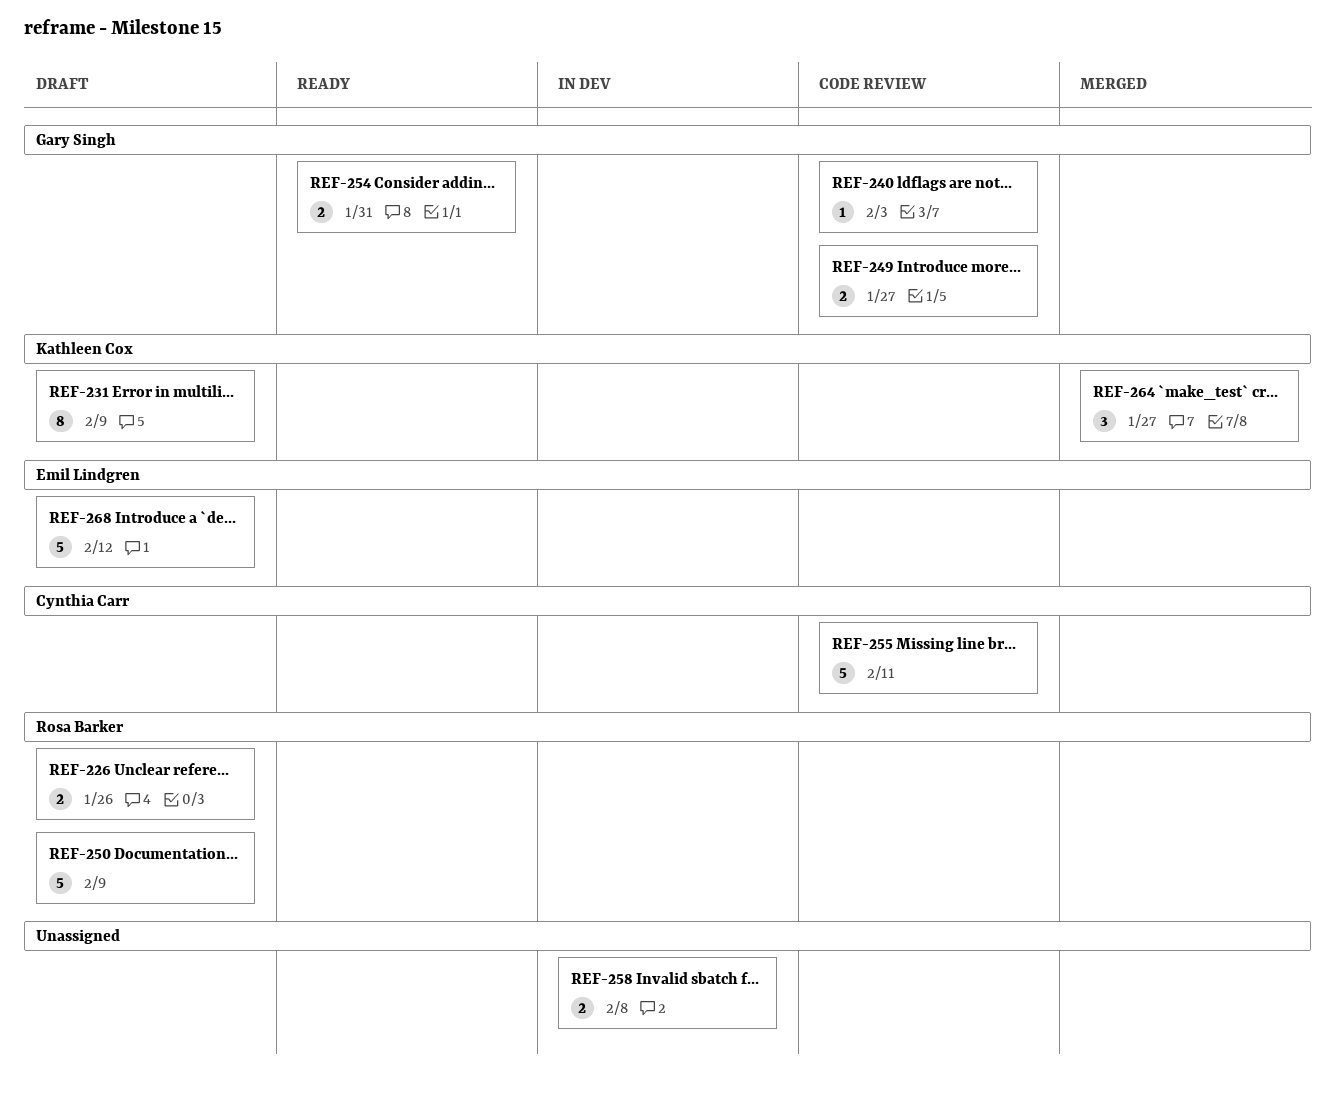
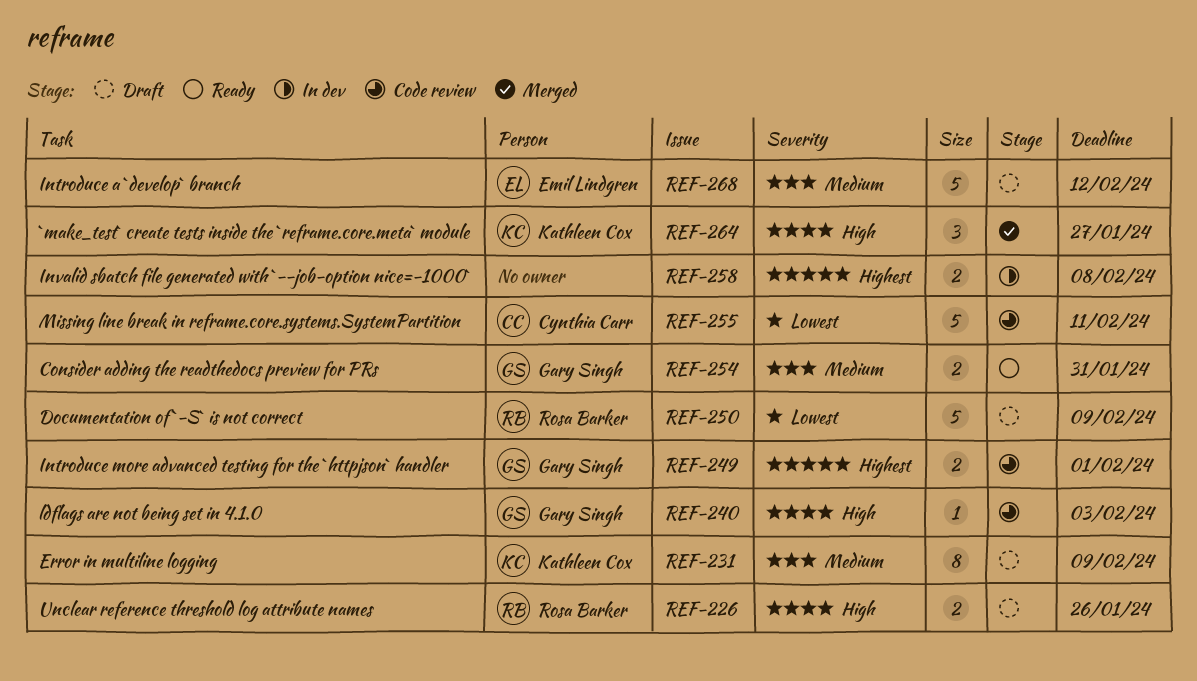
REF-249, due: Jan 27 -> Feb 1

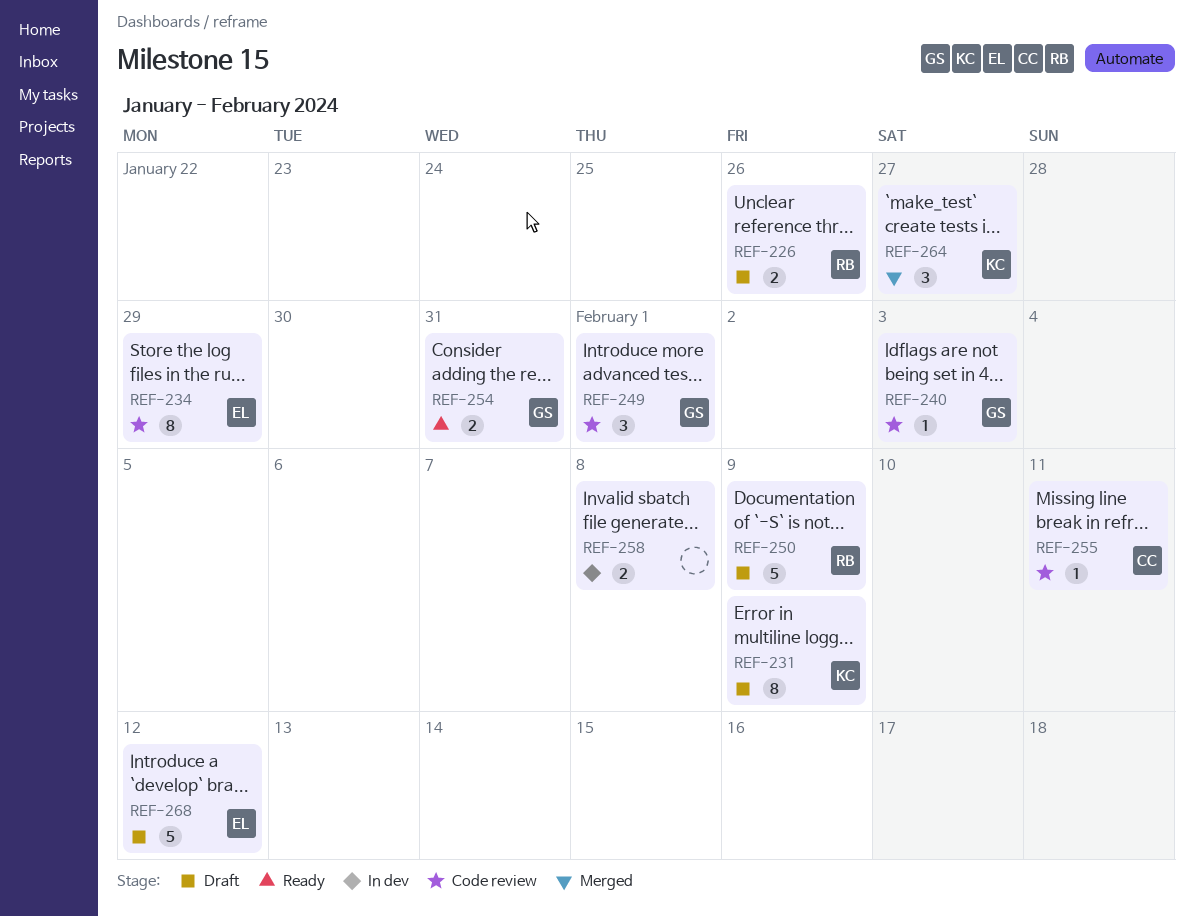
REF-234: none -> present
REF-249, estimate: 2 -> 3
REF-255, estimate: 5 -> 1

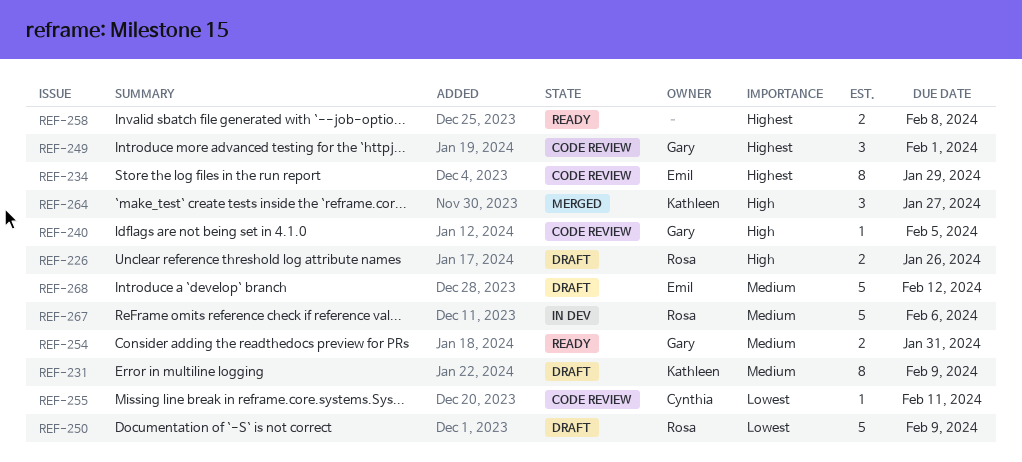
REF-240, due: Feb 3 -> Feb 5
REF-258, status: In dev -> Ready
REF-267: none -> present

